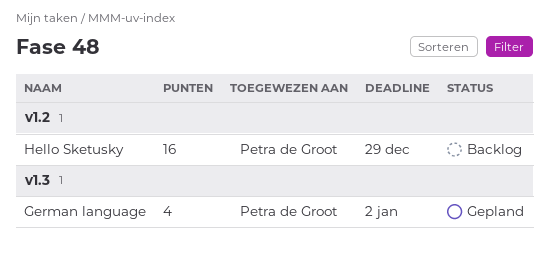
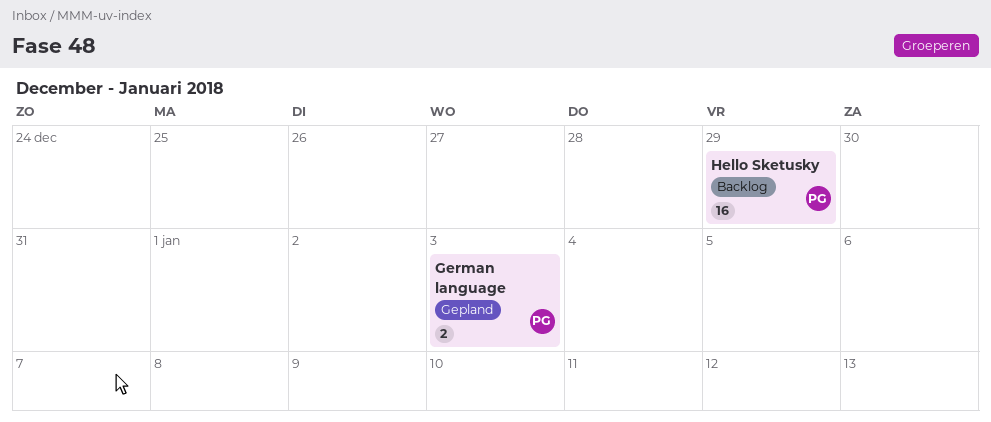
German language, estimate: 4 -> 2
German language, due: Jan 2 -> Jan 3

